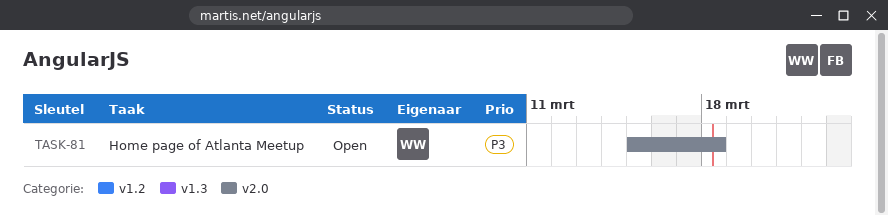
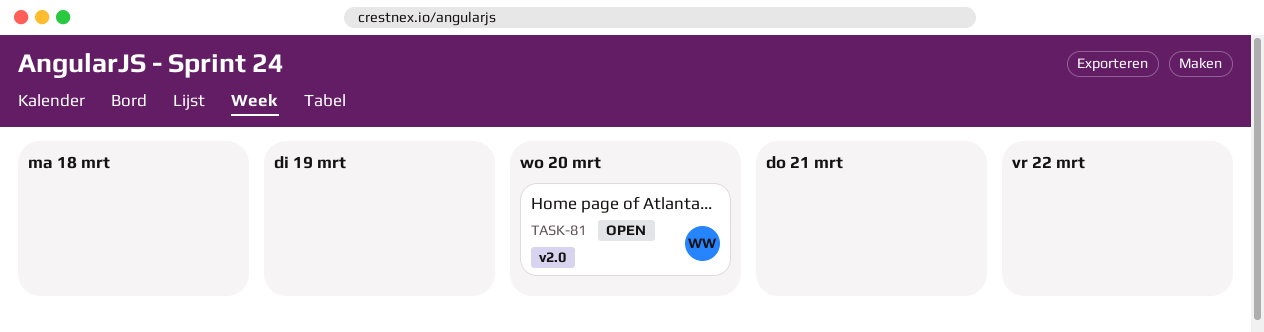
TASK-81, due: Mar 18 -> Mar 20

